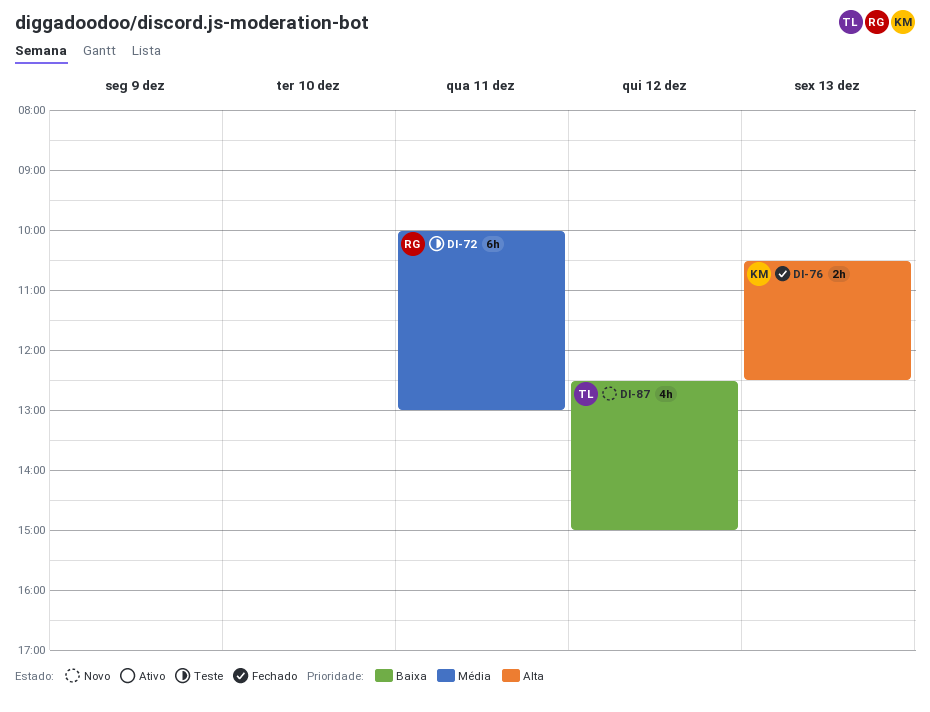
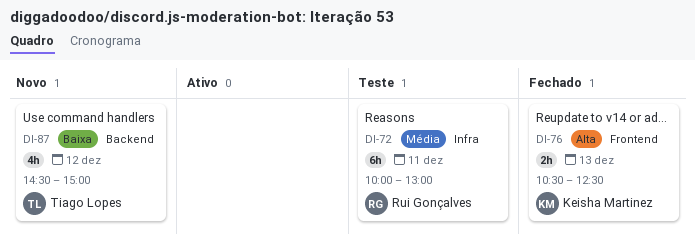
DI-87, begins: 12:30 -> 14:30

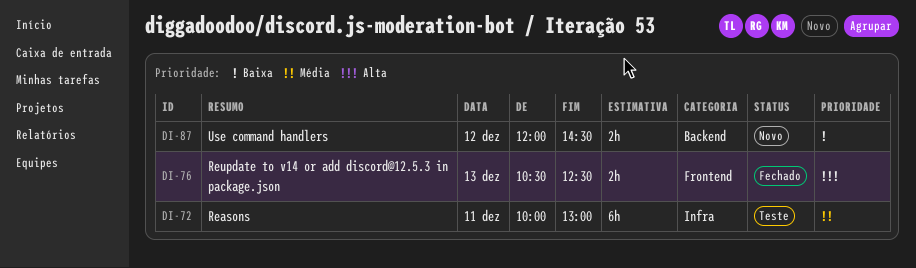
DI-87, estimate: 4h -> 2h
DI-87, begins: 14:30 -> 12:00
DI-87, ends: 15:00 -> 14:30

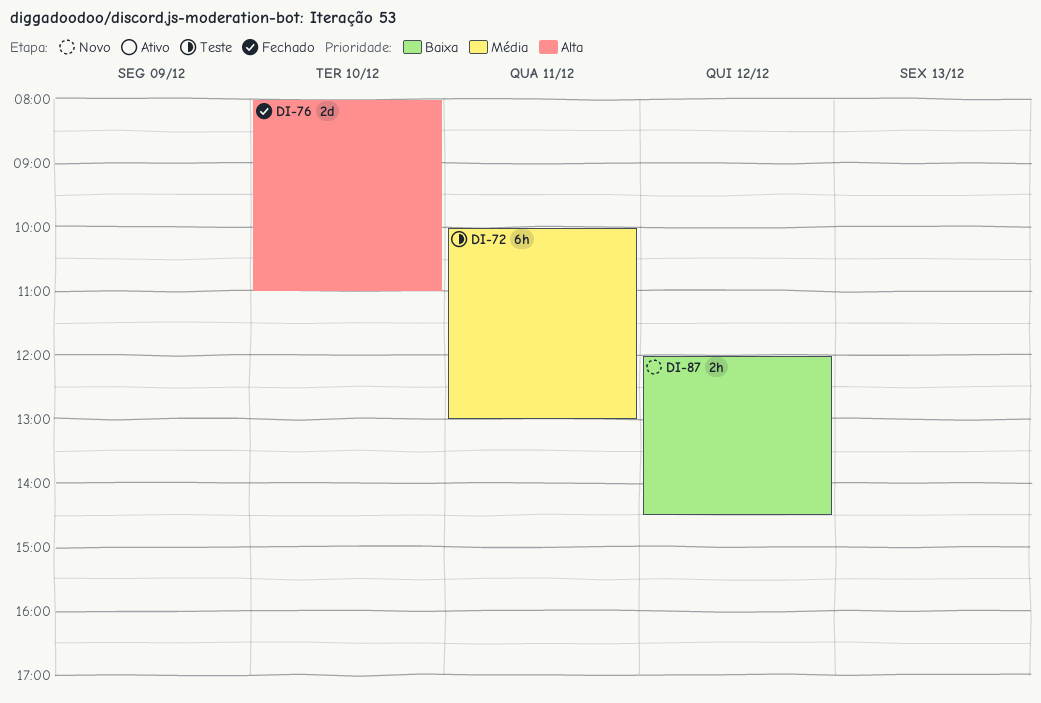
DI-76, estimate: 2h -> 2d
DI-76, day: Dec 13 -> Dec 10
DI-76, begins: 10:30 -> 08:00
DI-76, ends: 12:30 -> 11:00

